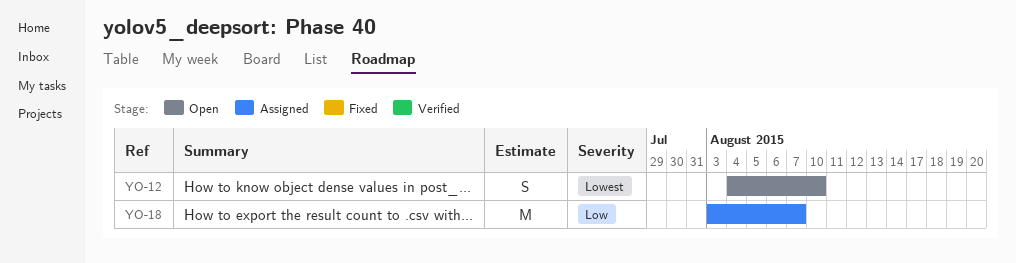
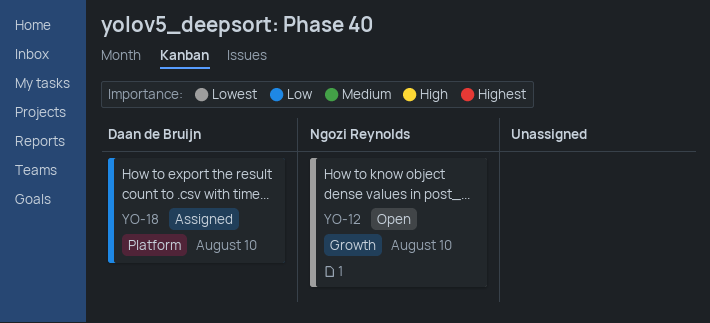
YO-18, due: Aug 7 -> Aug 10

